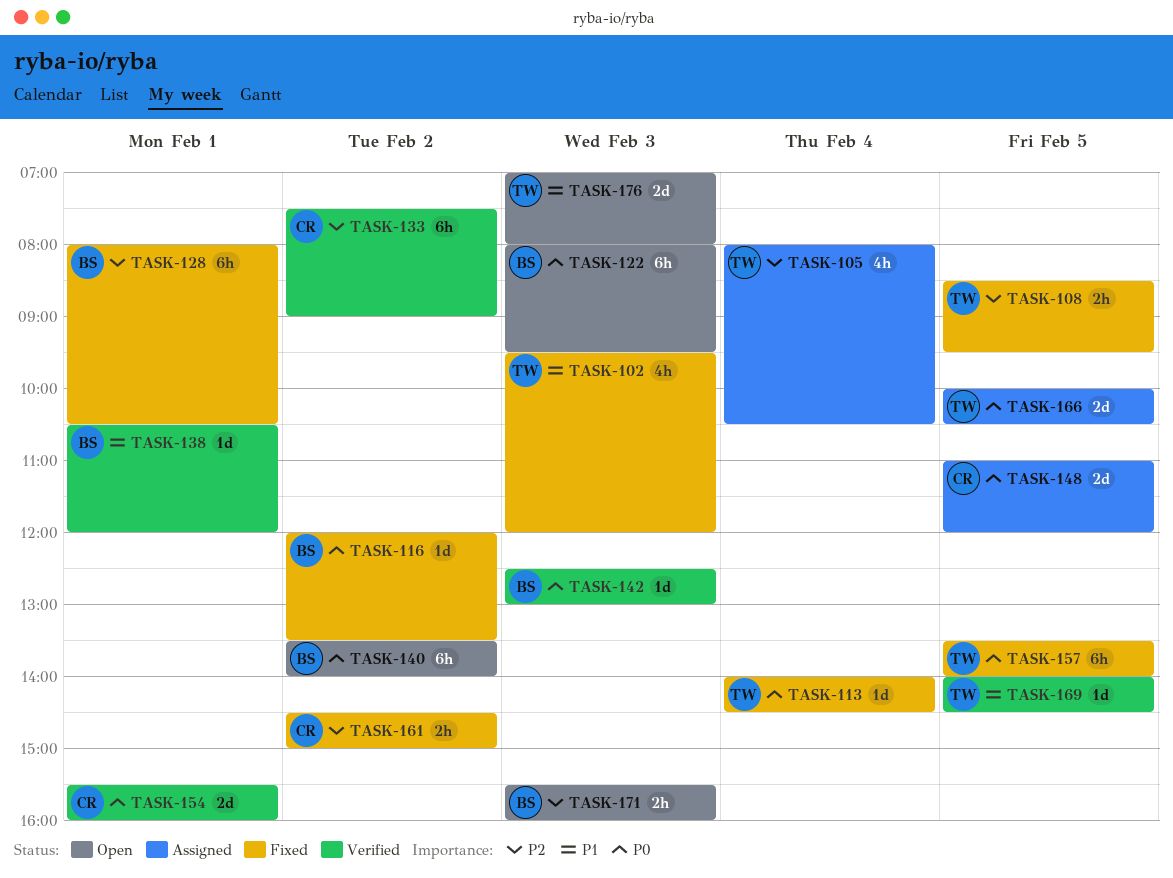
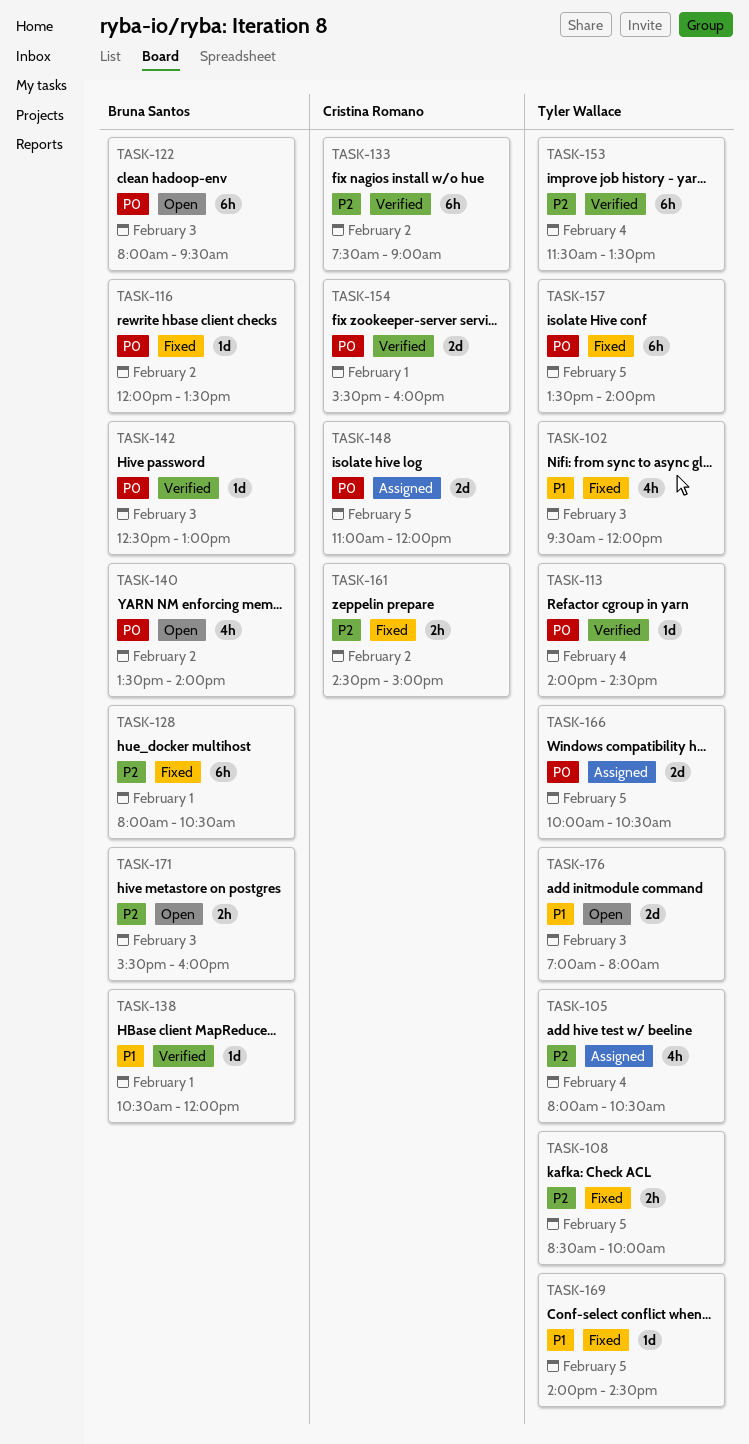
TASK-108, ends: 09:30 -> 10:00
TASK-113, status: Fixed -> Verified
TASK-140, estimate: 6h -> 4h
TASK-153: none -> present
TASK-169, status: Verified -> Fixed

